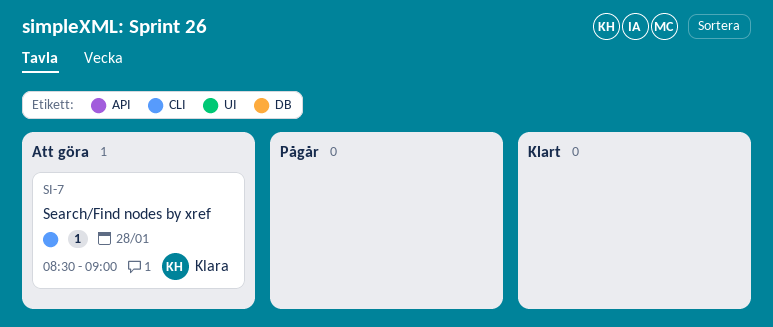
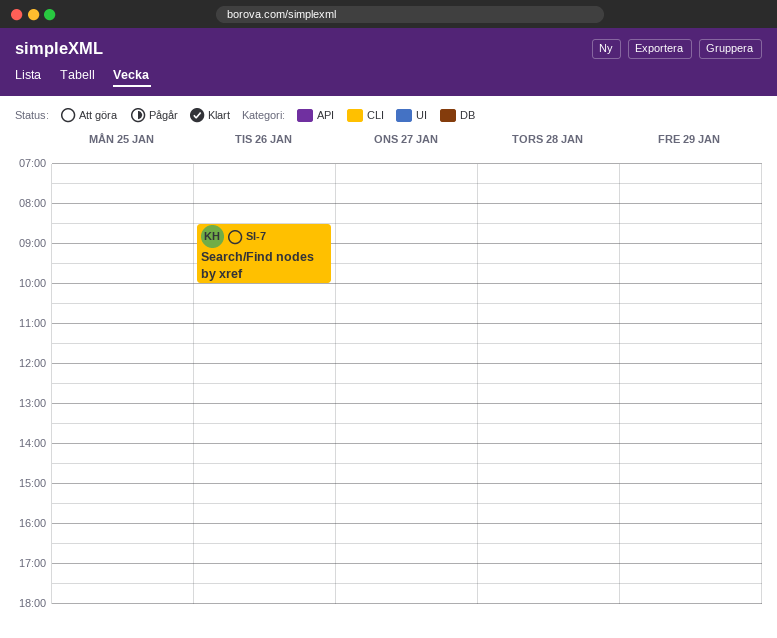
SI-7, day: Jan 28 -> Jan 26
SI-7, ends: 09:00 -> 10:00

